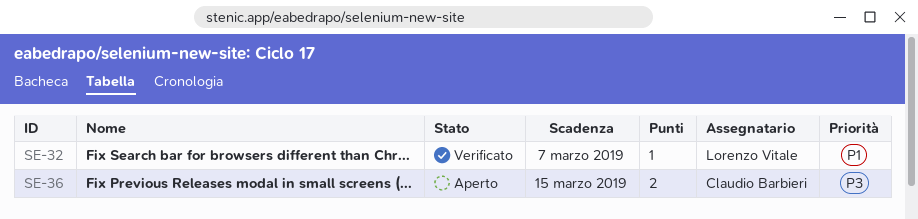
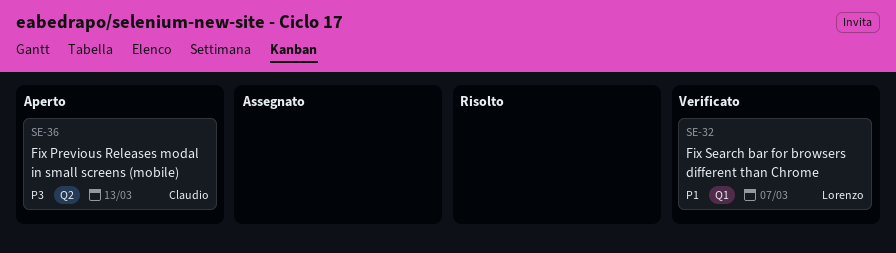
SE-36, due: Mar 15 -> Mar 13

